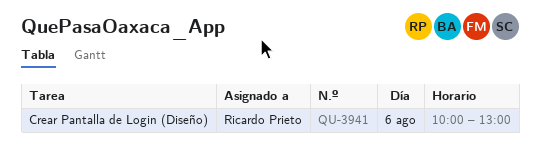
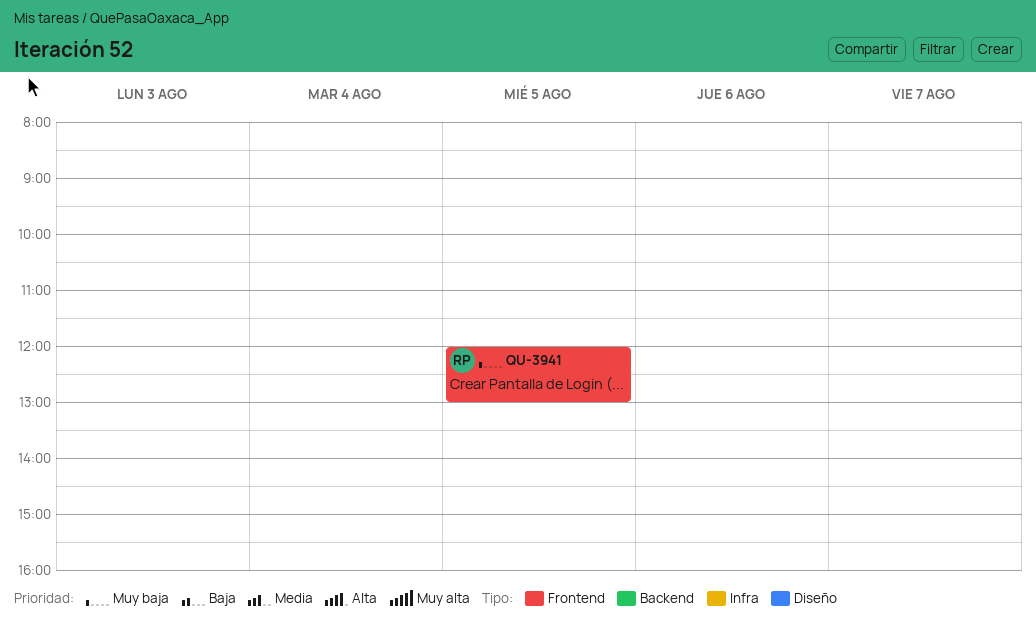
QU-3941, day: Aug 6 -> Aug 5
QU-3941, begins: 10:00 -> 12:00

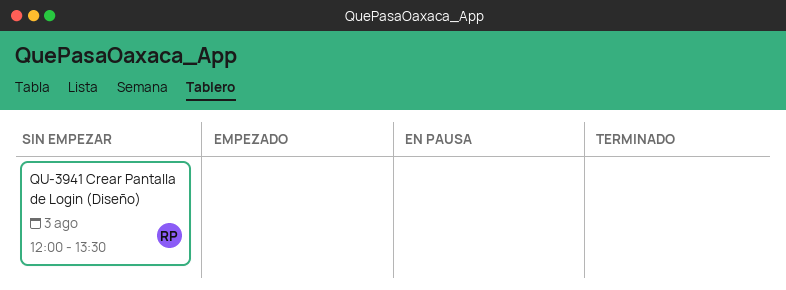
QU-3941, day: Aug 5 -> Aug 3
QU-3941, ends: 13:00 -> 13:30

